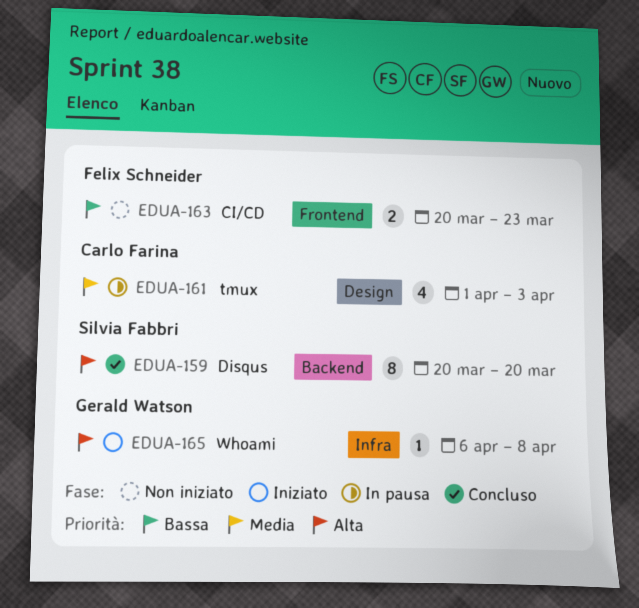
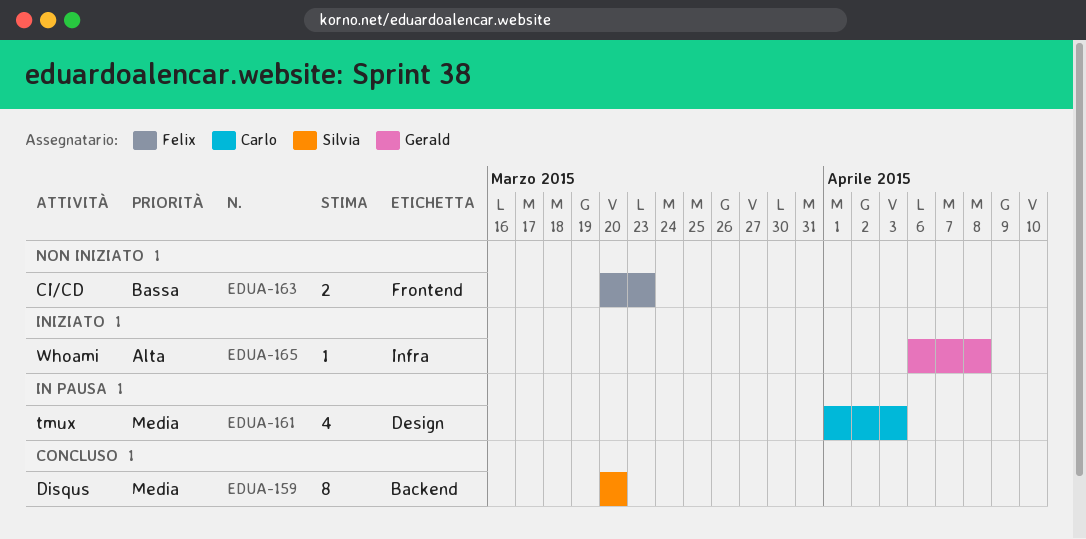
EDUA-159, priority: Alta -> Media

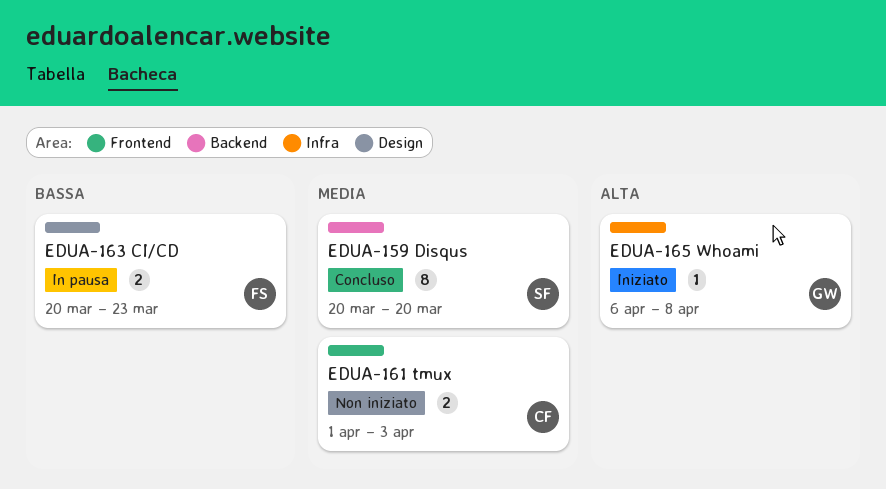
EDUA-161, status: In pausa -> Non iniziato
EDUA-161, label: Design -> Frontend
EDUA-161, estimate: 4 -> 2
EDUA-163, status: Non iniziato -> In pausa
EDUA-163, label: Frontend -> Design

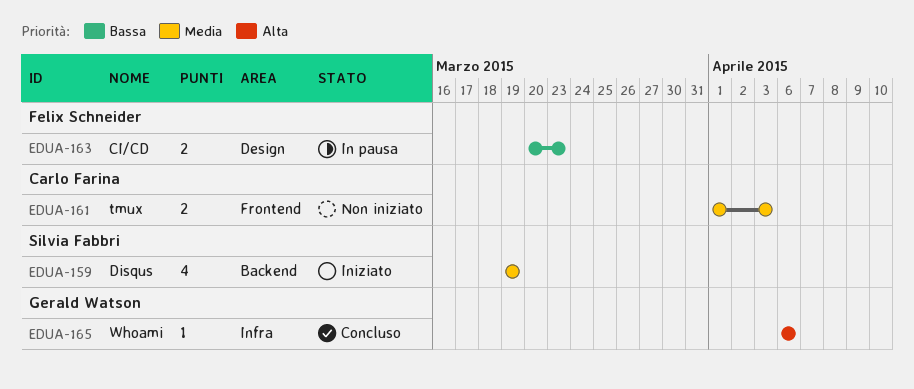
EDUA-159, status: Concluso -> Iniziato
EDUA-159, estimate: 8 -> 4
EDUA-159, start: Mar 20 -> Mar 19
EDUA-159, due: Mar 20 -> Mar 19
EDUA-165, status: Iniziato -> Concluso
EDUA-165, due: Apr 8 -> Apr 6

